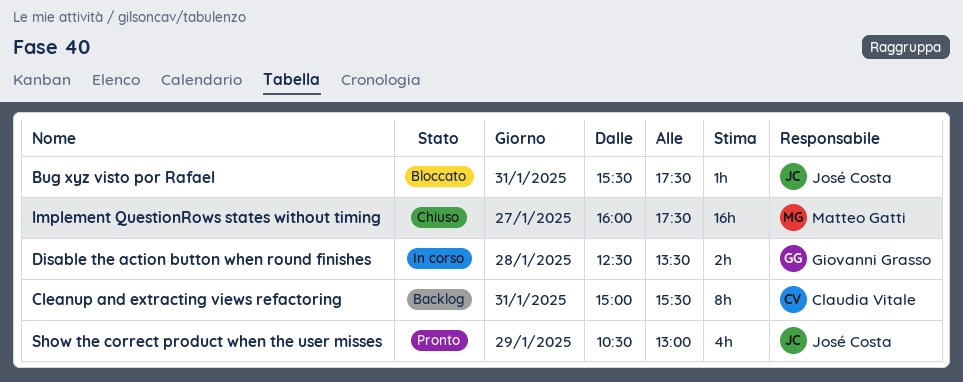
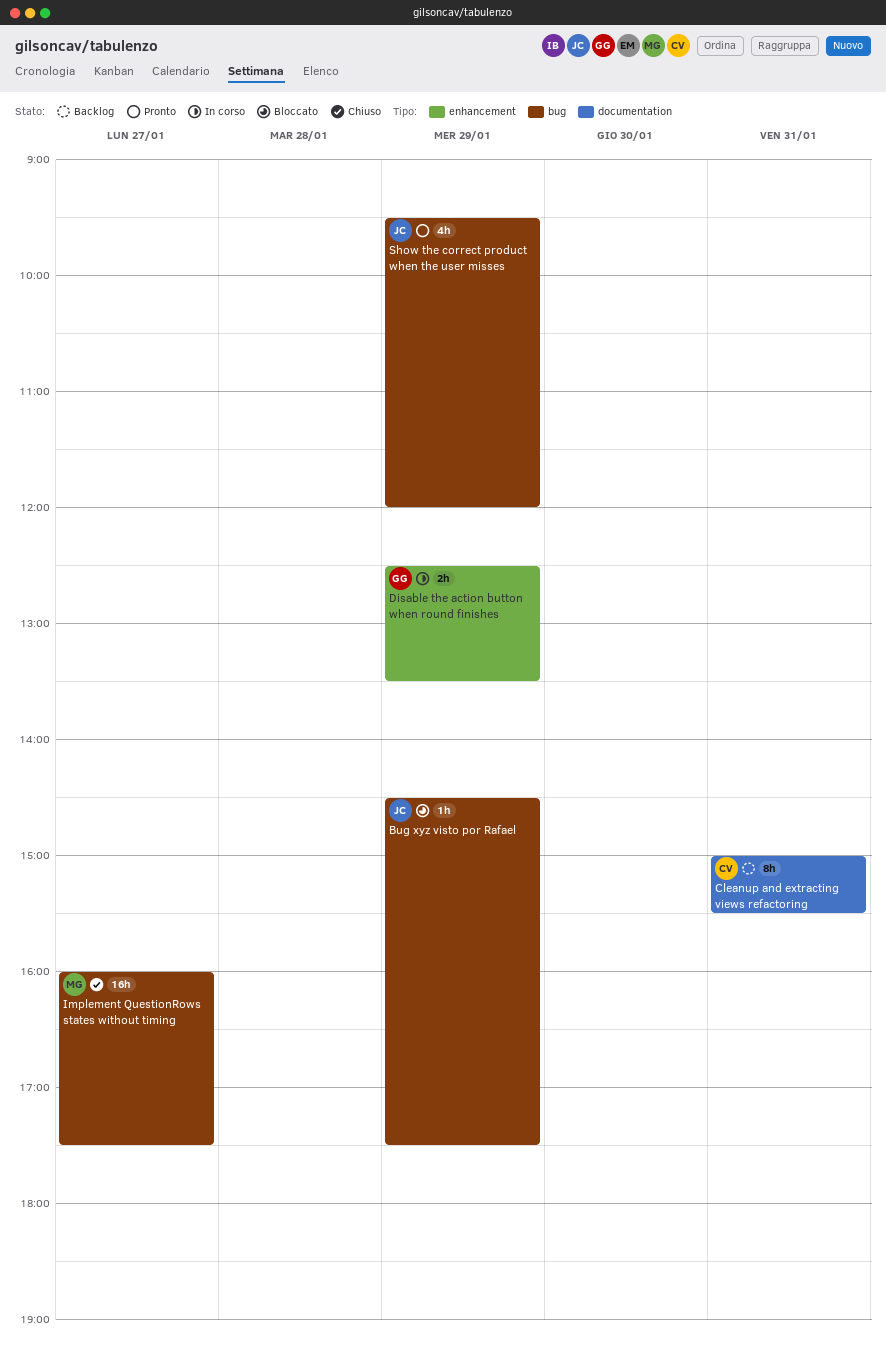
Bug xyz visto por Rafael, day: Jan 31 -> Jan 29
Bug xyz visto por Rafael, begins: 15:30 -> 14:30
Disable the action button when round finishes, day: Jan 28 -> Jan 29
Show the correct product when the user misses, begins: 10:30 -> 09:30
Show the correct product when the user misses, ends: 13:00 -> 12:00

